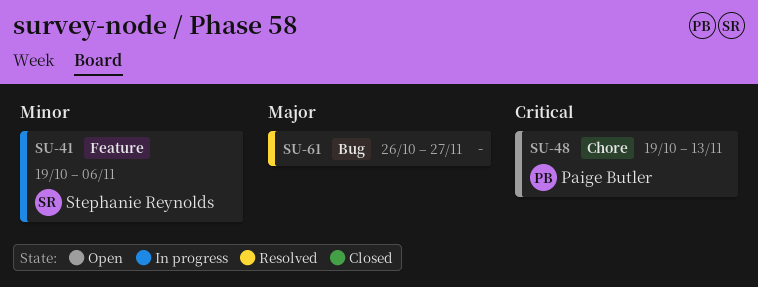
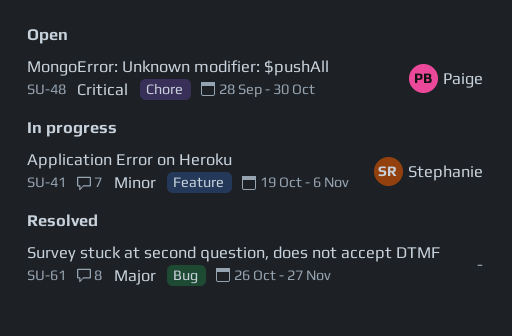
SU-48, start: Oct 19 -> Sep 28
SU-48, due: Nov 13 -> Oct 30

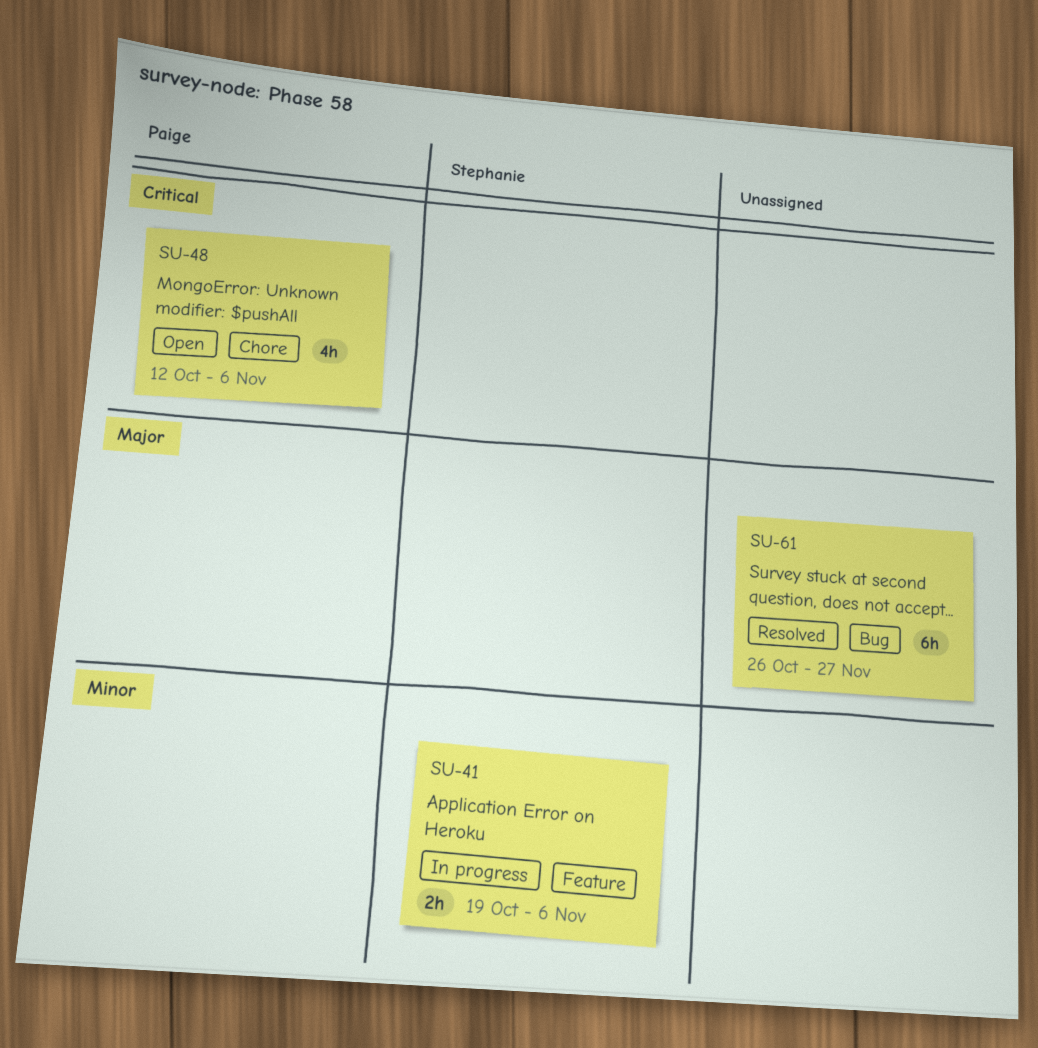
SU-48, start: Sep 28 -> Oct 12
SU-48, due: Oct 30 -> Nov 6

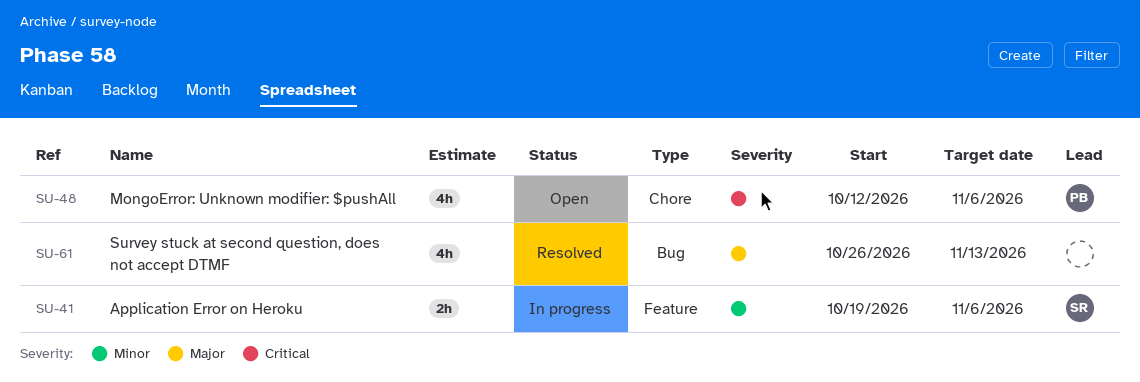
SU-61, estimate: 6h -> 4h
SU-61, due: Nov 27 -> Nov 13

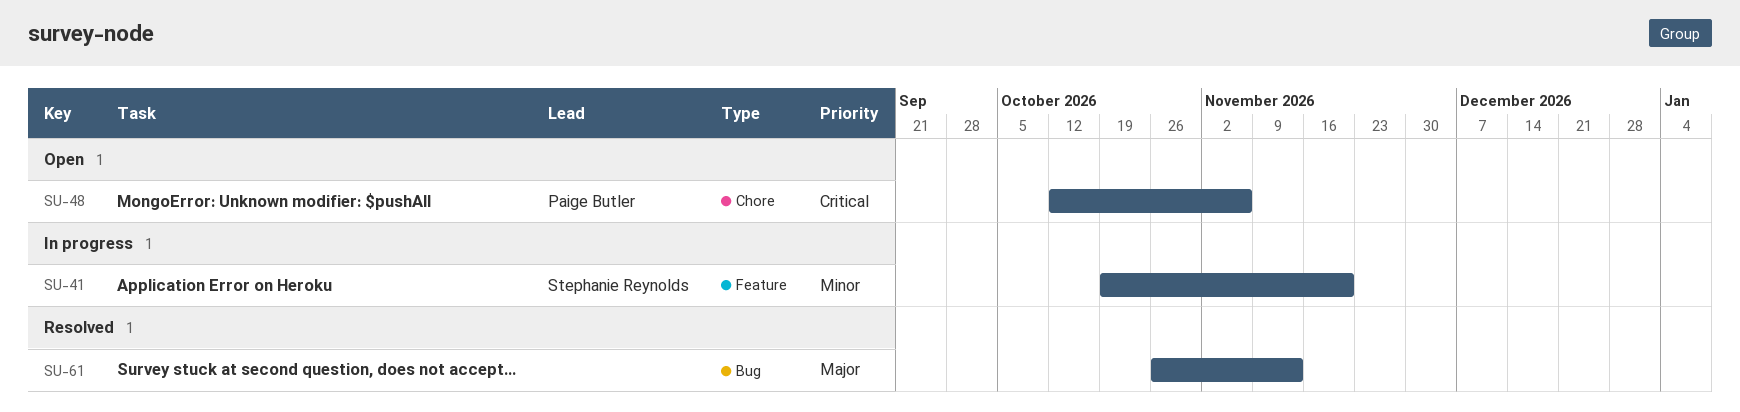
SU-41, due: Nov 6 -> Nov 20

